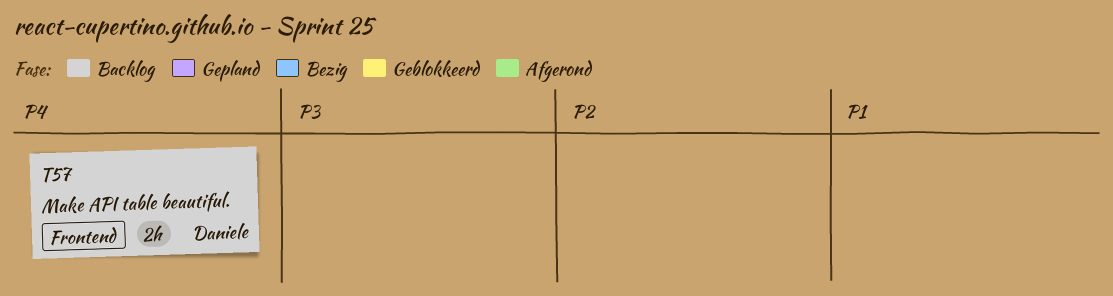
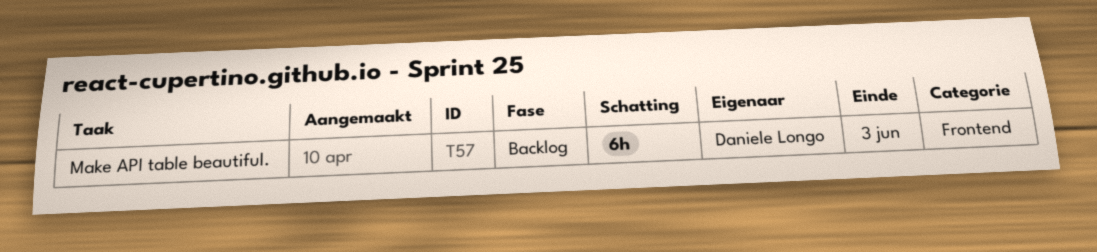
T57, estimate: 2h -> 6h

